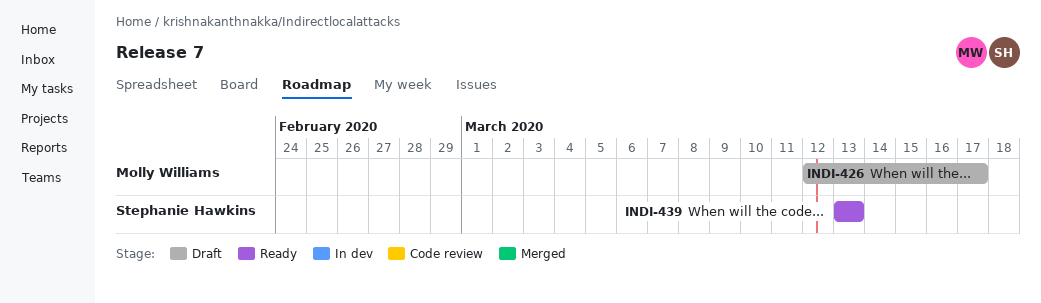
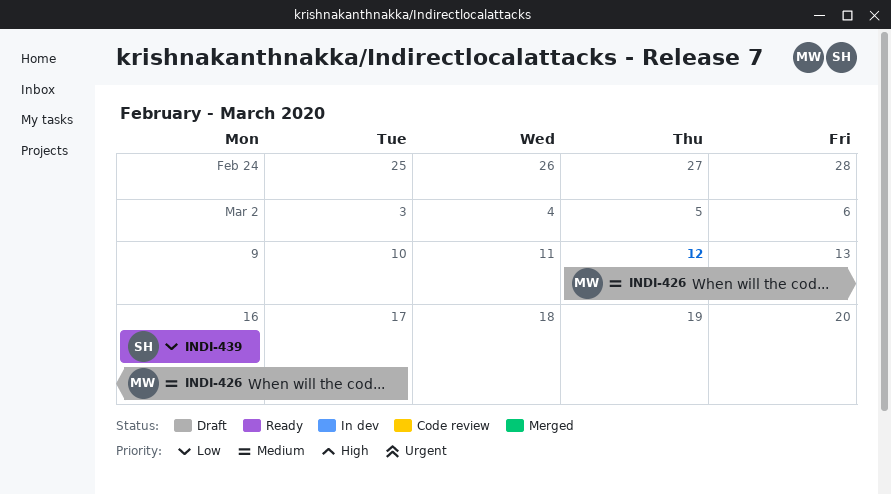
INDI-439, start: Mar 13 -> Mar 16
INDI-439, due: Mar 13 -> Mar 16

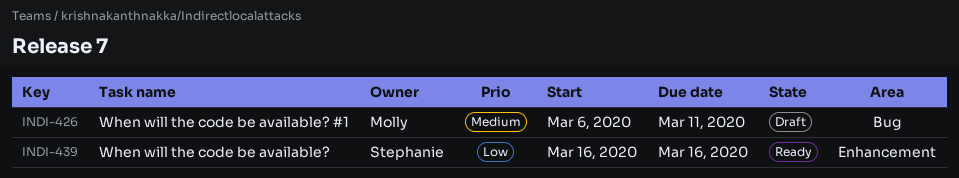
INDI-426, start: Mar 12 -> Mar 6
INDI-426, due: Mar 17 -> Mar 11

